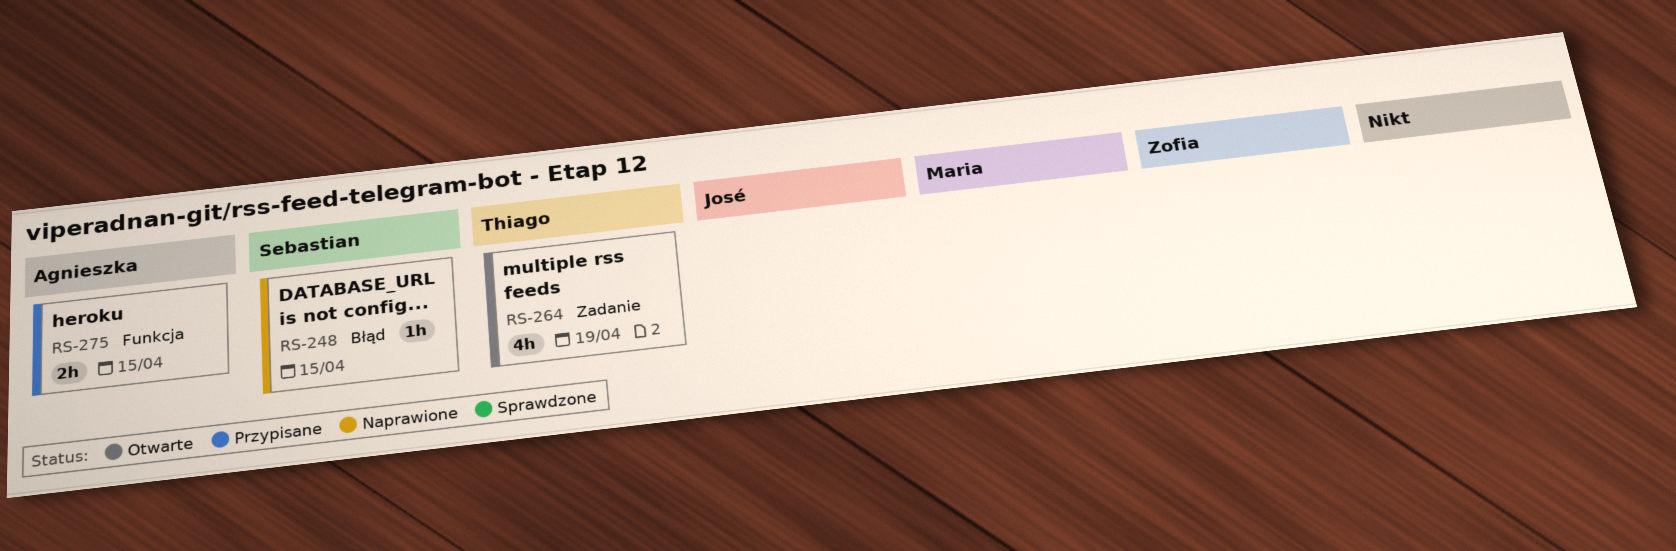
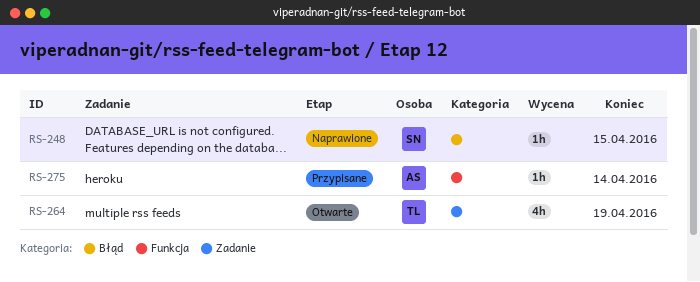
RS-275, estimate: 2h -> 1h
RS-275, due: Apr 15 -> Apr 14

